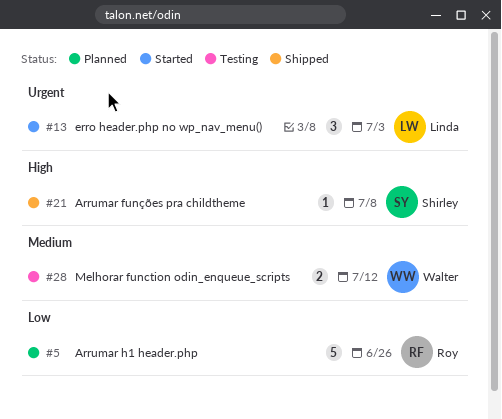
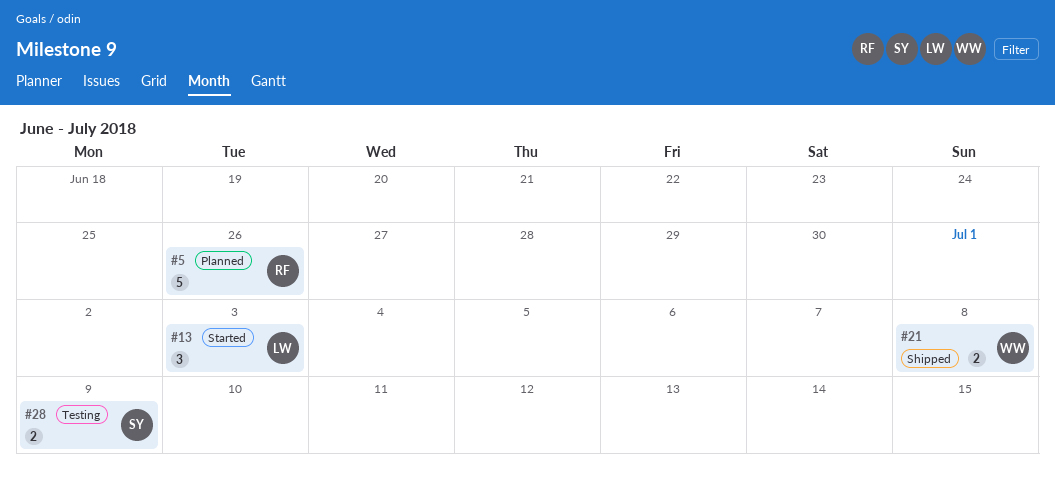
#21, owner: Shirley -> Walter
#21, estimate: 1 -> 2
#28, owner: Walter -> Shirley
#28, due: Jul 12 -> Jul 9

